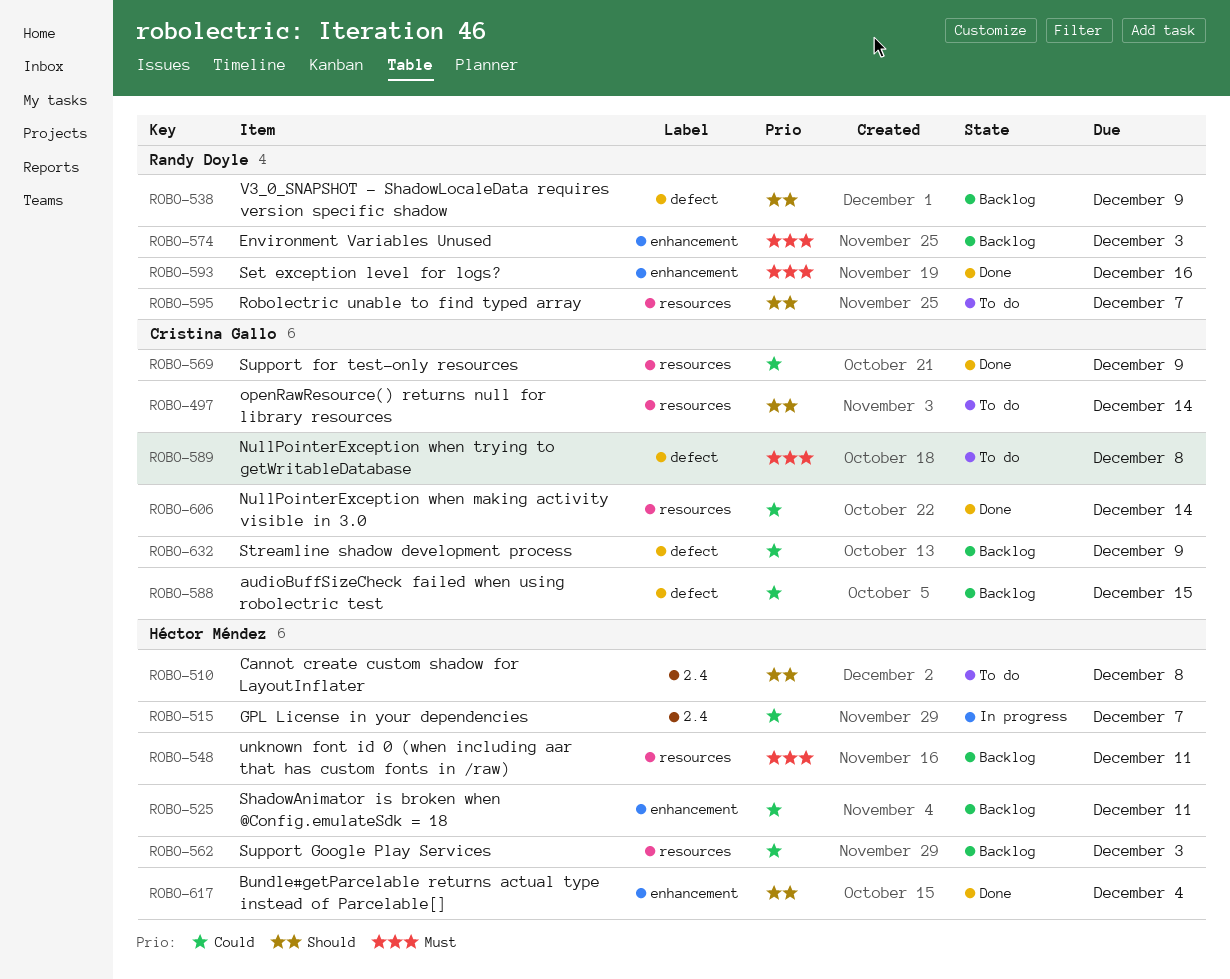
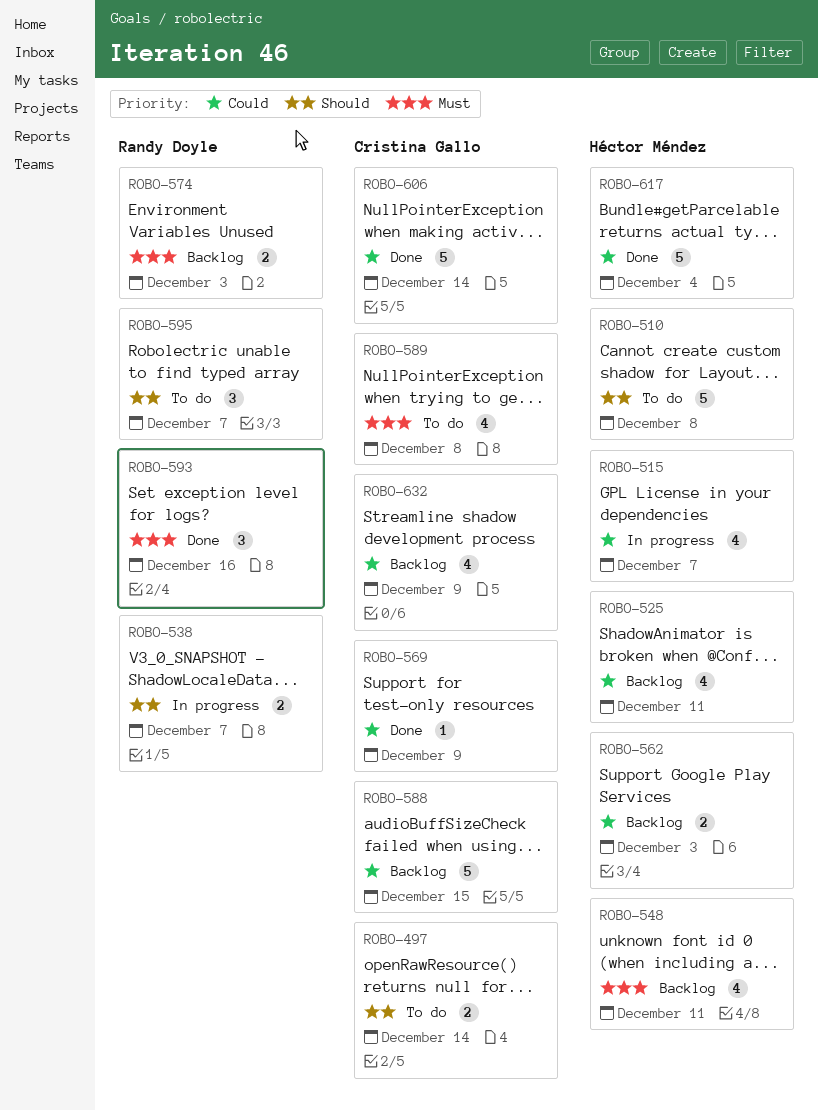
ROBO-538, status: Backlog -> In progress
ROBO-538, due: Dec 9 -> Dec 7
ROBO-617, priority: Should -> Could

